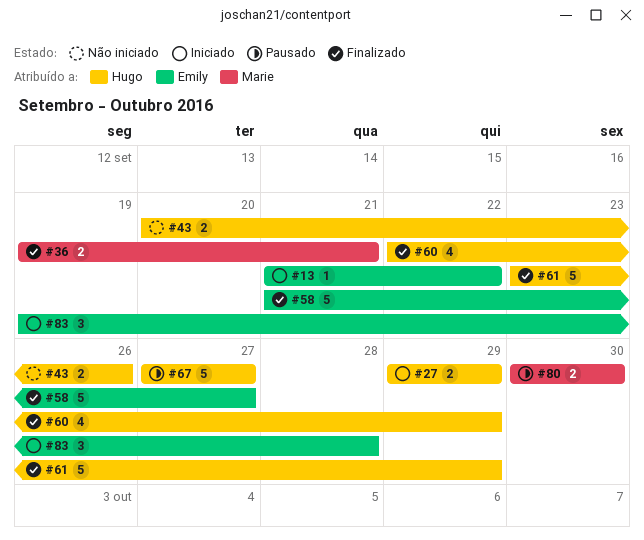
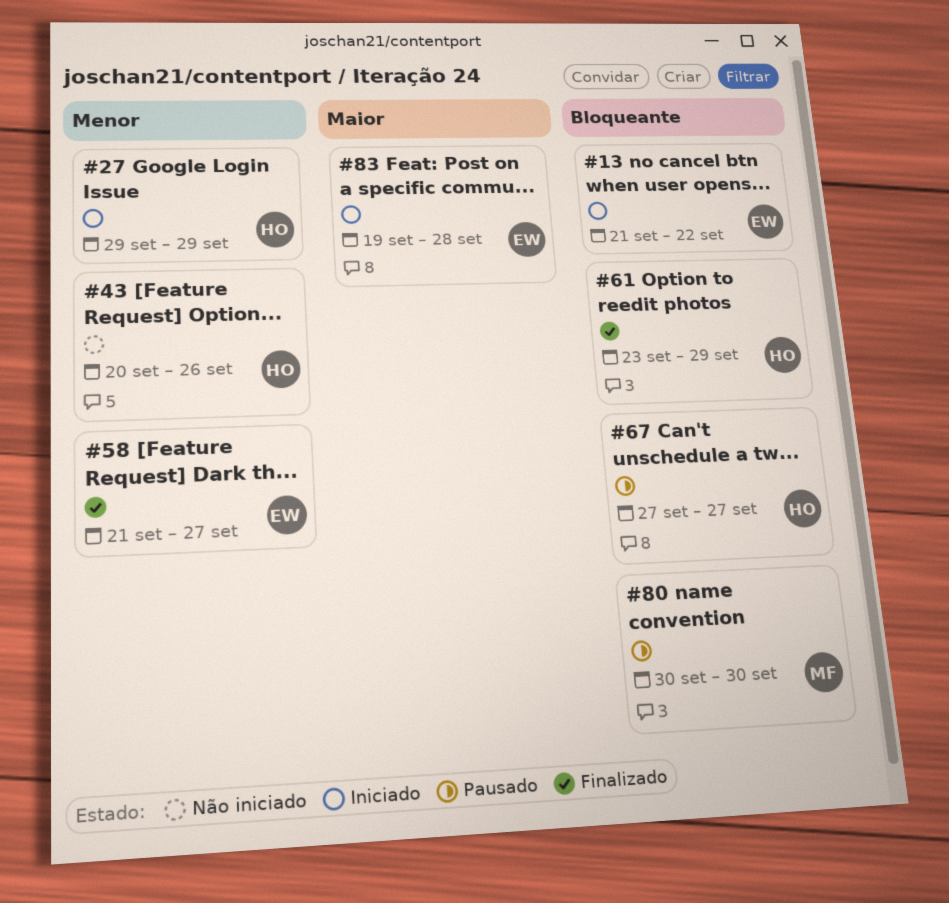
#36: present -> none
#60: present -> none

